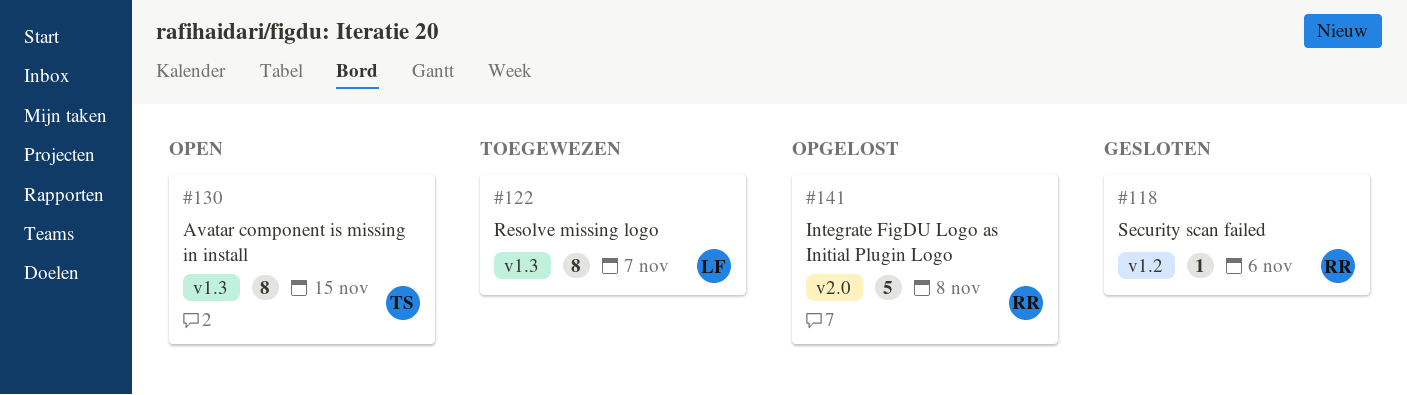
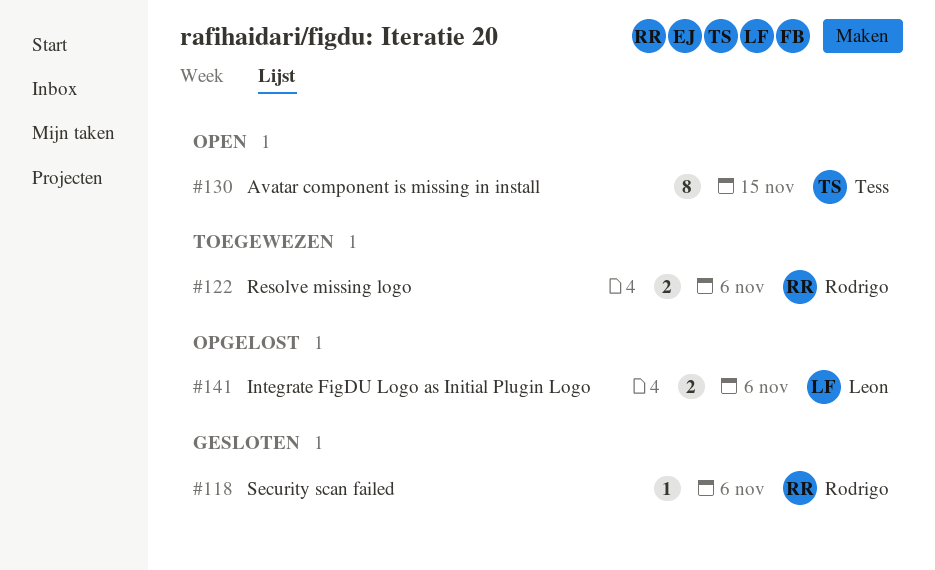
#122, owner: Leon -> Rodrigo
#122, estimate: 8 -> 2
#122, due: Nov 7 -> Nov 6
#141, owner: Rodrigo -> Leon
#141, estimate: 5 -> 2
#141, due: Nov 8 -> Nov 6

